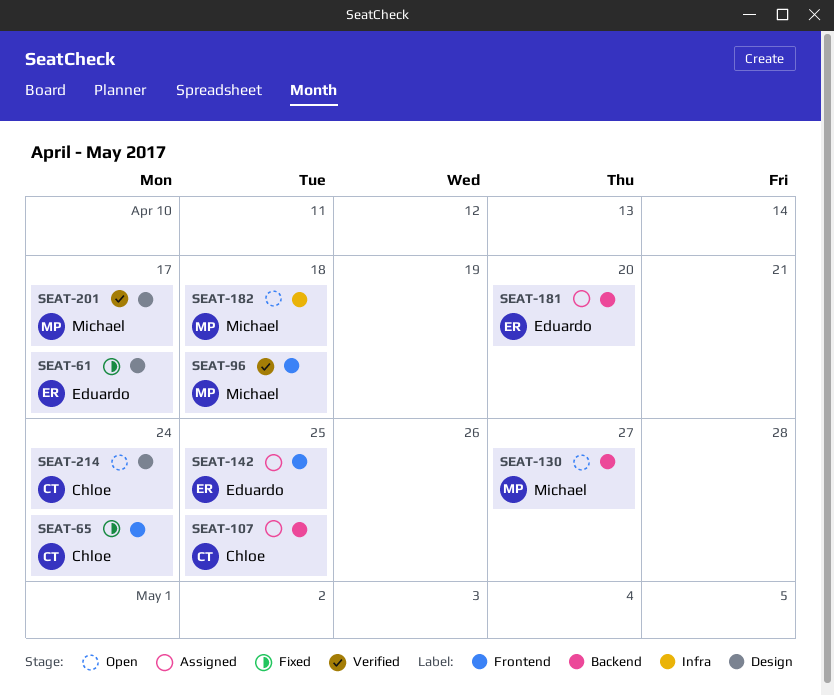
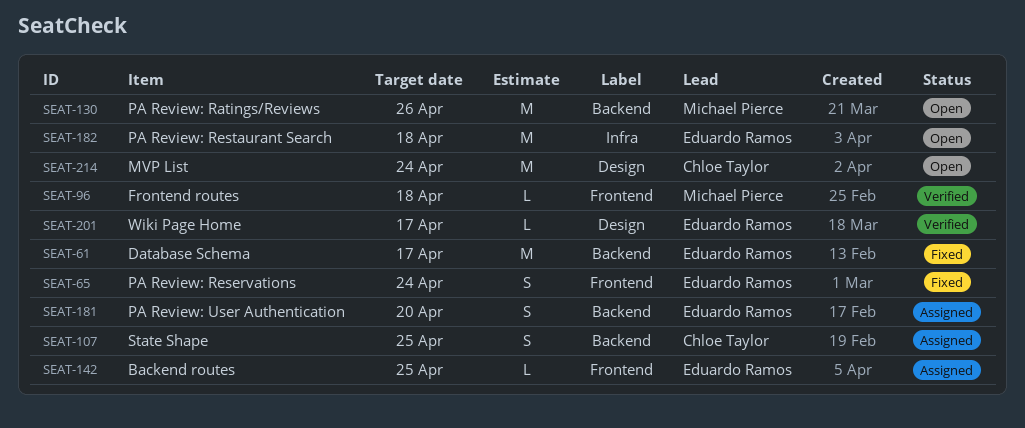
SEAT-61, label: Design -> Backend
SEAT-65, owner: Chloe Taylor -> Eduardo Ramos
SEAT-130, due: Apr 27 -> Apr 26
SEAT-182, owner: Michael Pierce -> Eduardo Ramos
SEAT-201, owner: Michael Pierce -> Eduardo Ramos

